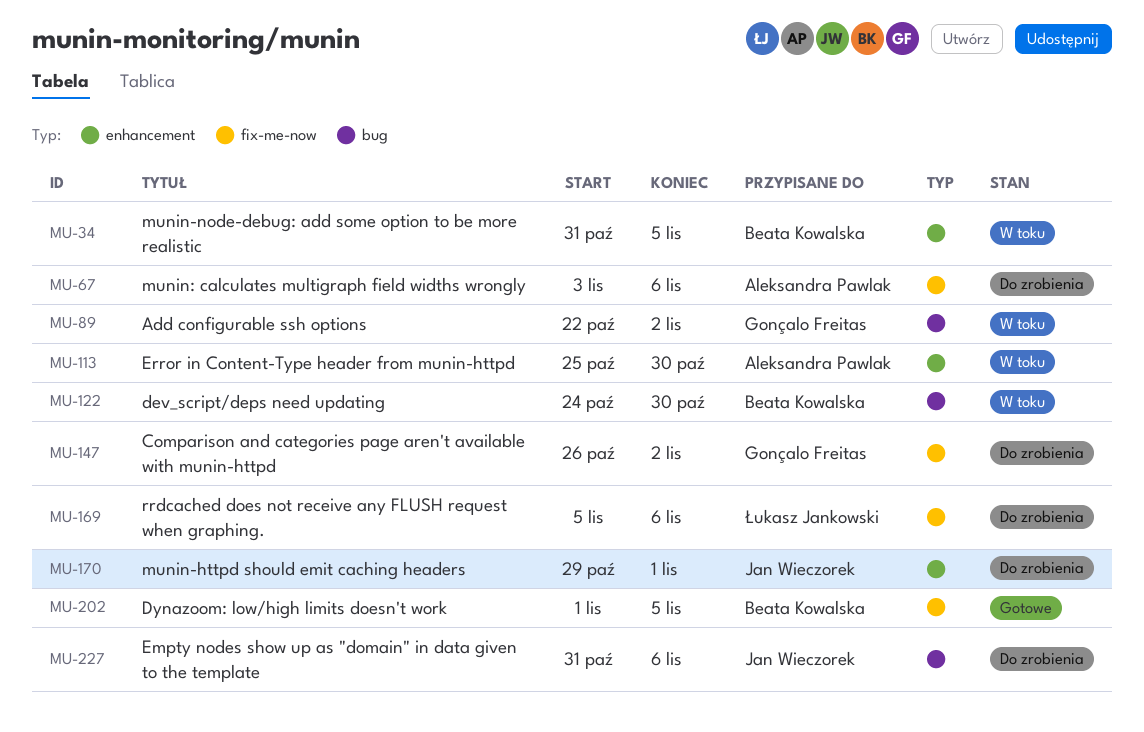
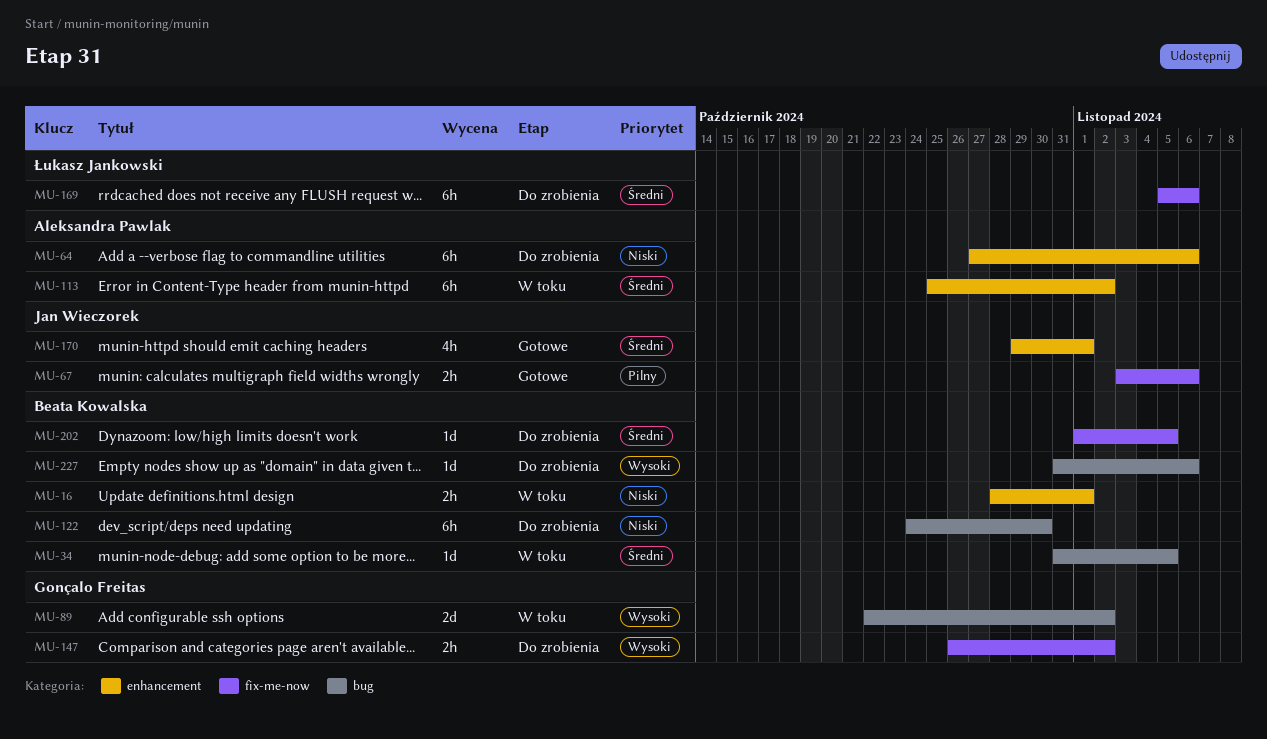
MU-16: none -> present
MU-34, label: enhancement -> bug
MU-64: none -> present
MU-67, status: Do zrobienia -> Gotowe
MU-67, owner: Aleksandra Pawlak -> Jan Wieczorek
MU-113, due: Oct 30 -> Nov 2
MU-122, status: W toku -> Do zrobienia
MU-170, status: Do zrobienia -> Gotowe
MU-202, status: Gotowe -> Do zrobienia
MU-227, owner: Jan Wieczorek -> Beata Kowalska

